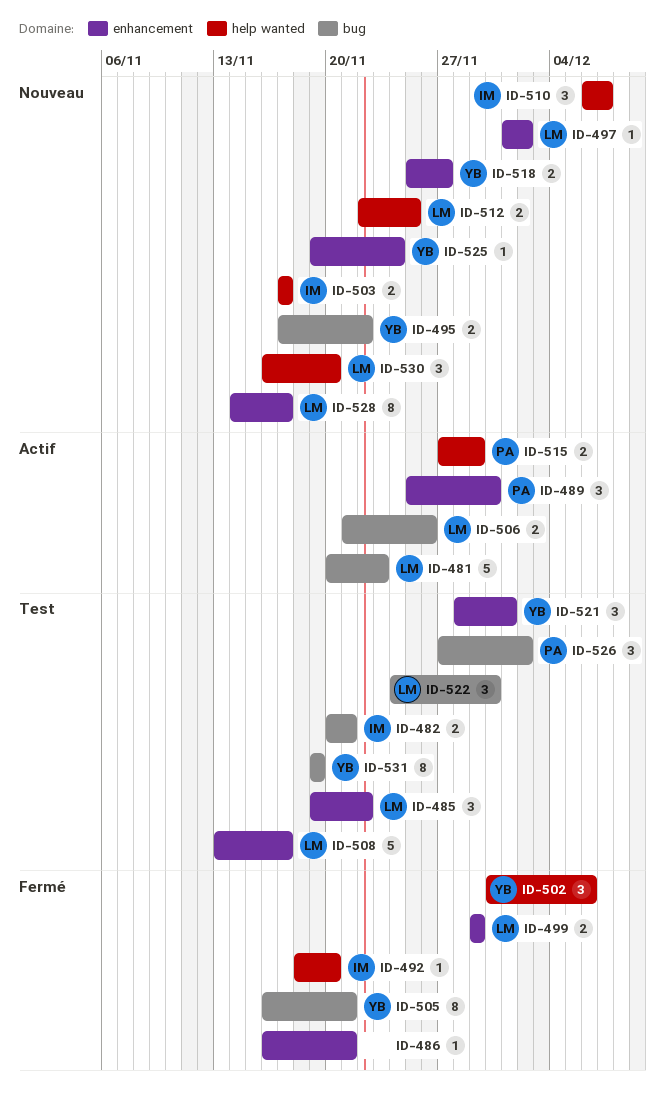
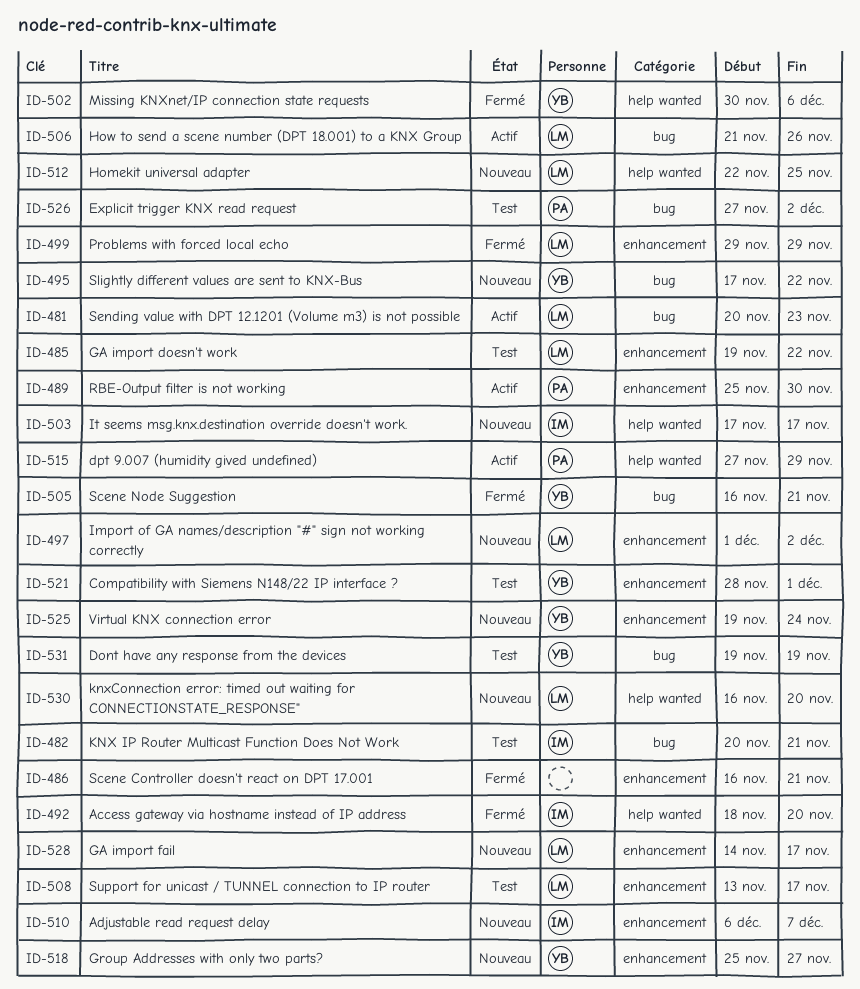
ID-510, label: help wanted -> enhancement
ID-522: present -> none

